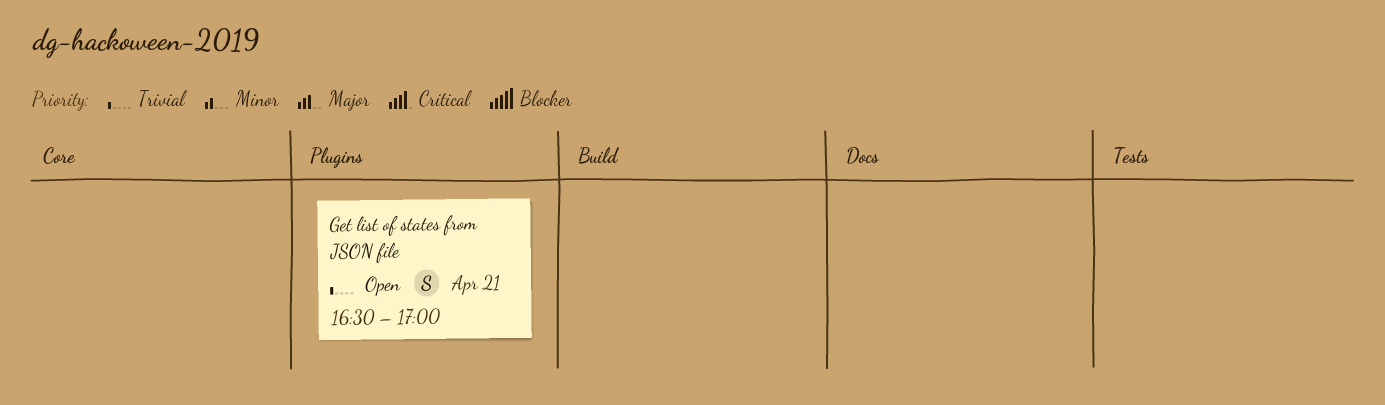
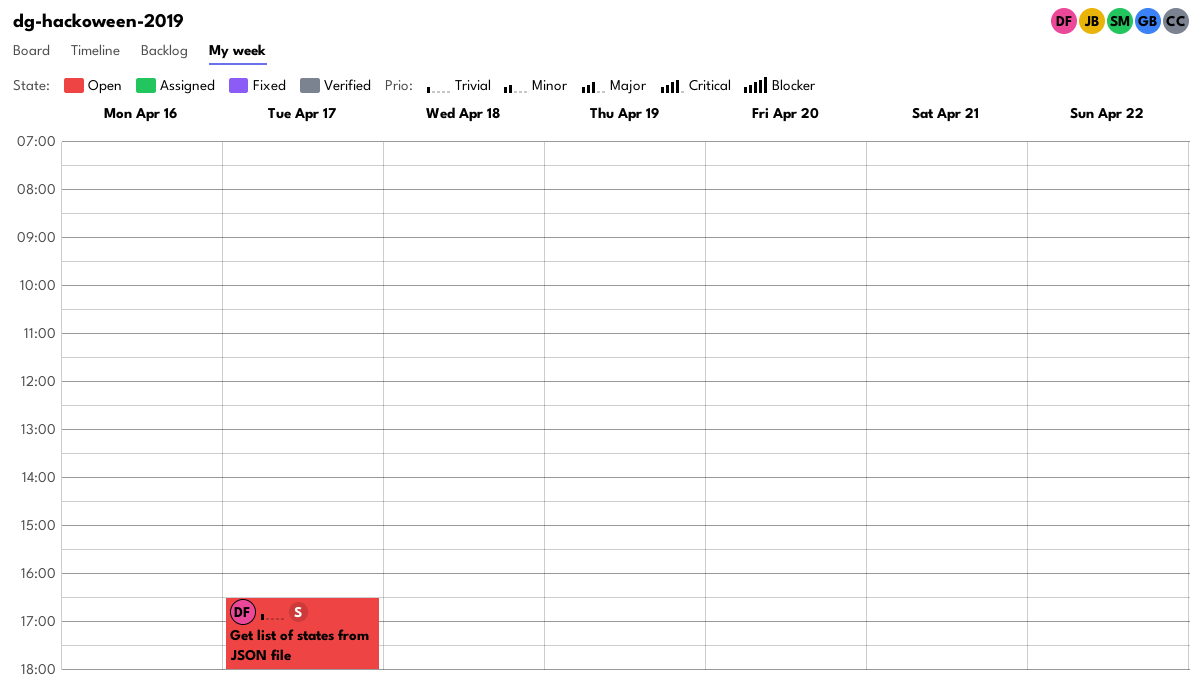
Get list of states from JSON file, day: Apr 21 -> Apr 17
Get list of states from JSON file, ends: 17:00 -> 18:00

